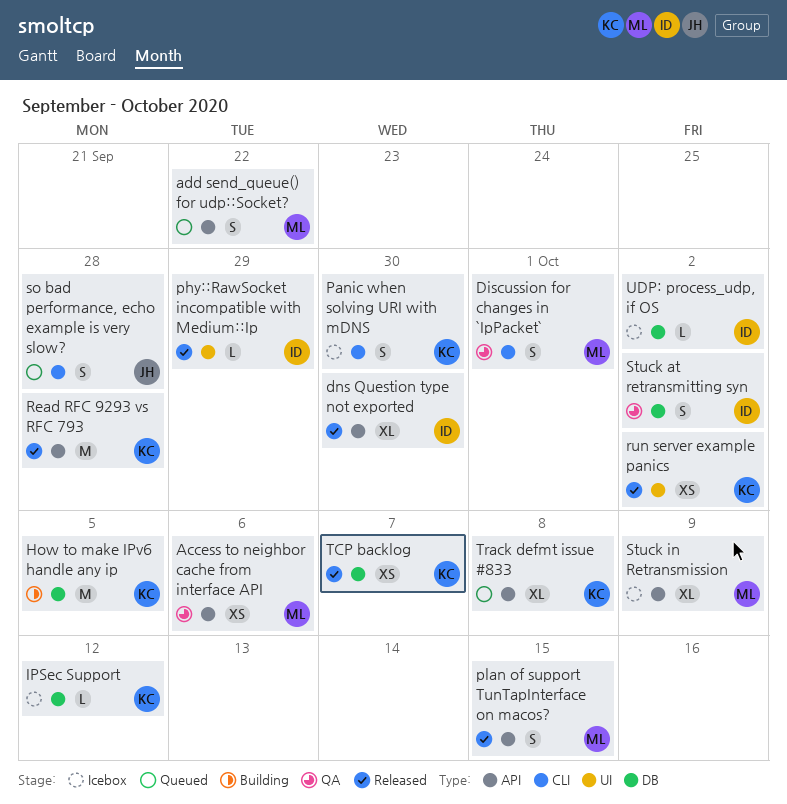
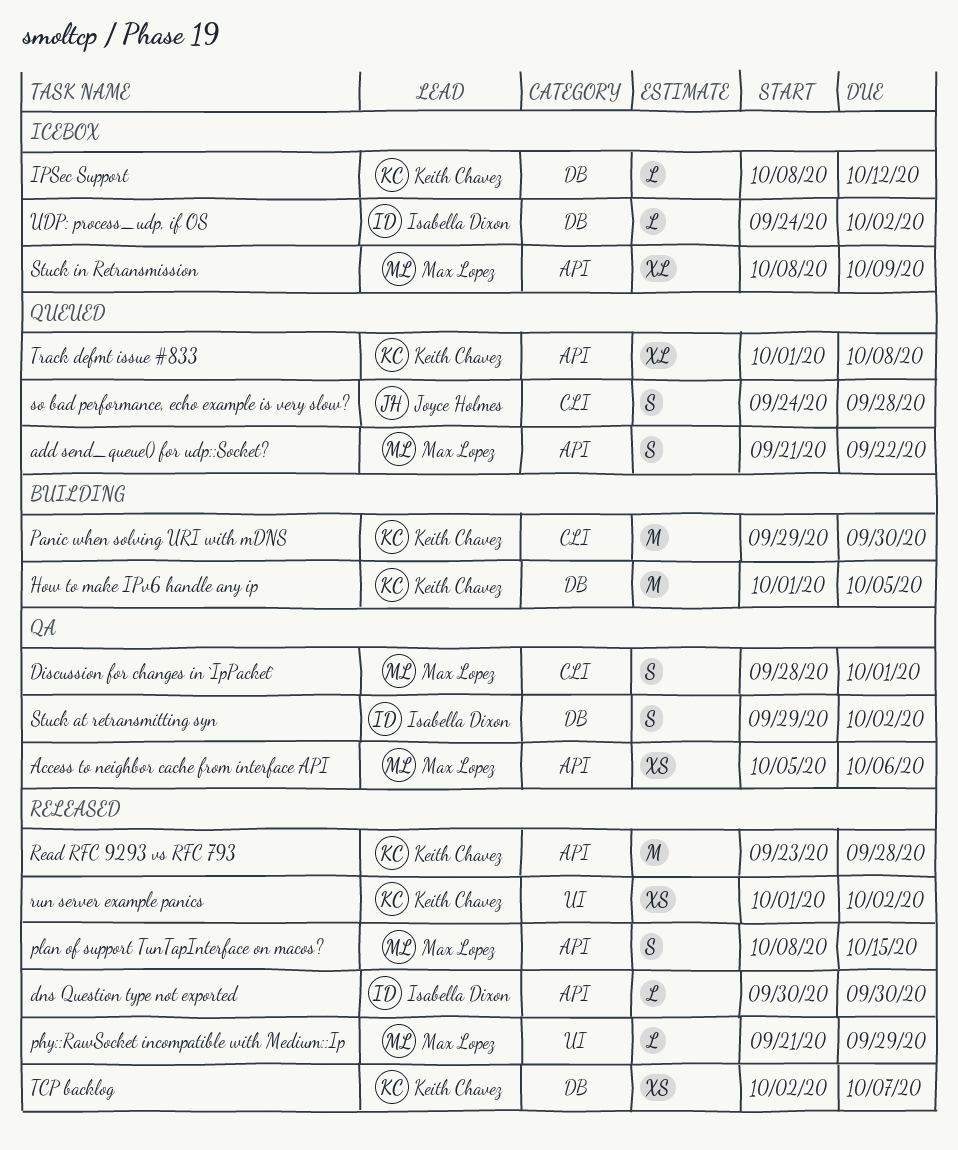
dns Question type not exported, estimate: XL -> L
Panic when solving URI with mDNS, status: Icebox -> Building
Panic when solving URI with mDNS, estimate: S -> M
phy::RawSocket incompatible with Medium::Ip, owner: Isabella Dixon -> Max Lopez

